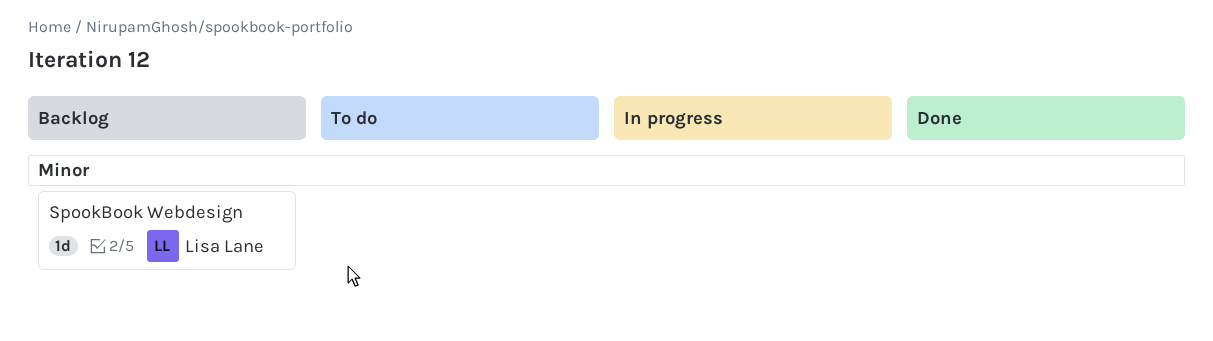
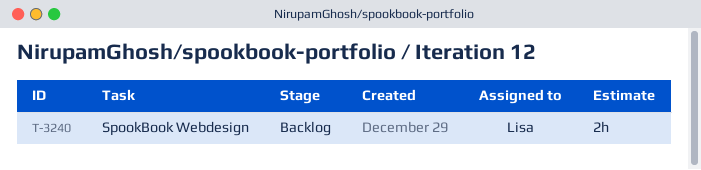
SpookBook Webdesign, estimate: 1d -> 2h

